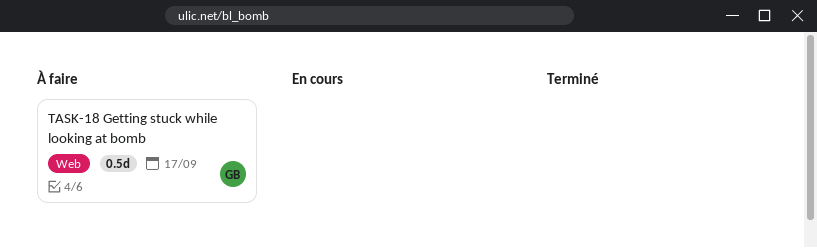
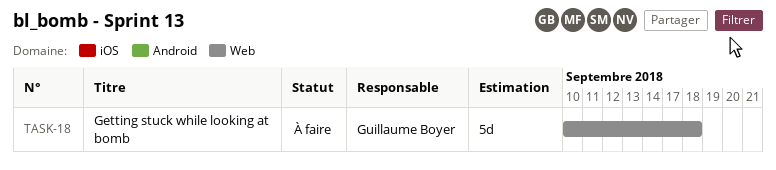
TASK-18, estimate: 0.5d -> 5d
TASK-18, due: Sep 17 -> Sep 18

